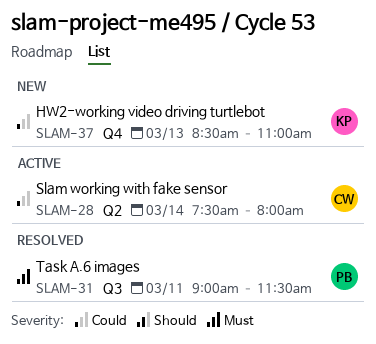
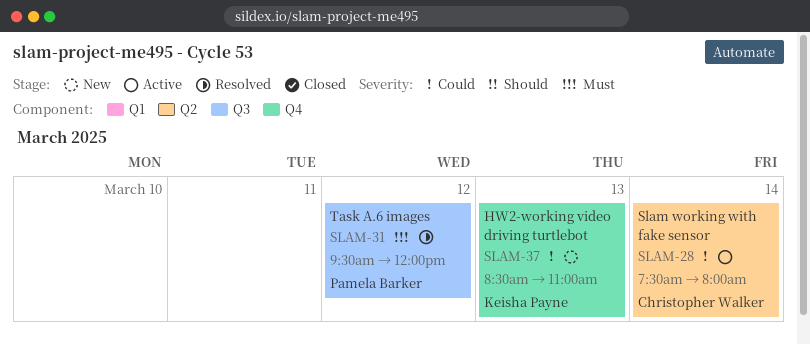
SLAM-31, day: Mar 11 -> Mar 12
SLAM-31, begins: 09:00 -> 09:30
SLAM-31, ends: 11:30 -> 12:00

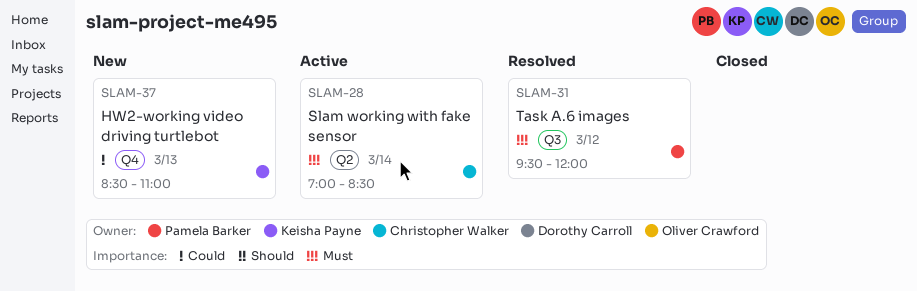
SLAM-28, priority: Could -> Must
SLAM-28, begins: 07:30 -> 07:00
SLAM-28, ends: 08:00 -> 08:30

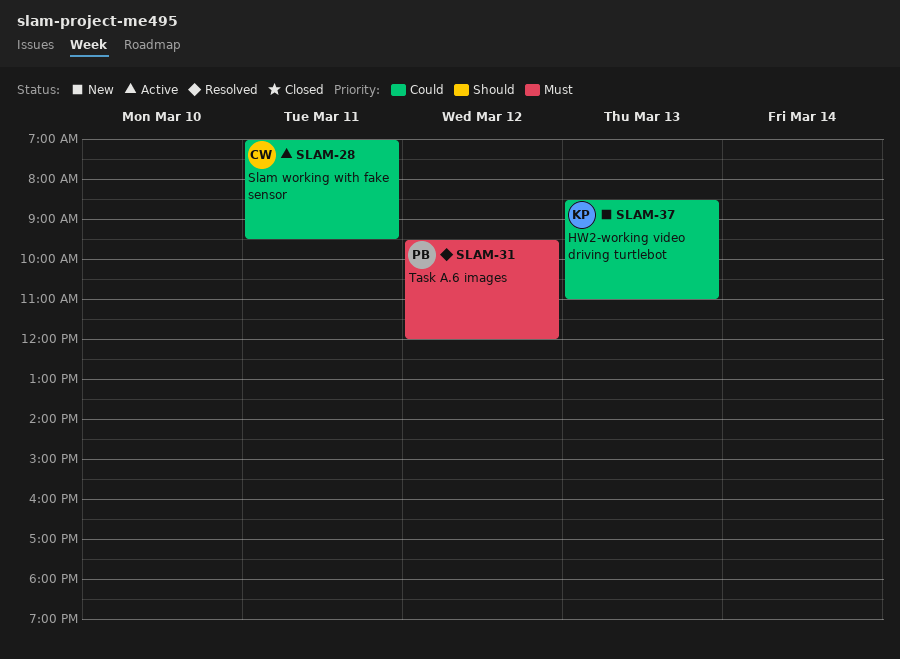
SLAM-28, priority: Must -> Could
SLAM-28, day: Mar 14 -> Mar 11
SLAM-28, ends: 08:30 -> 09:30

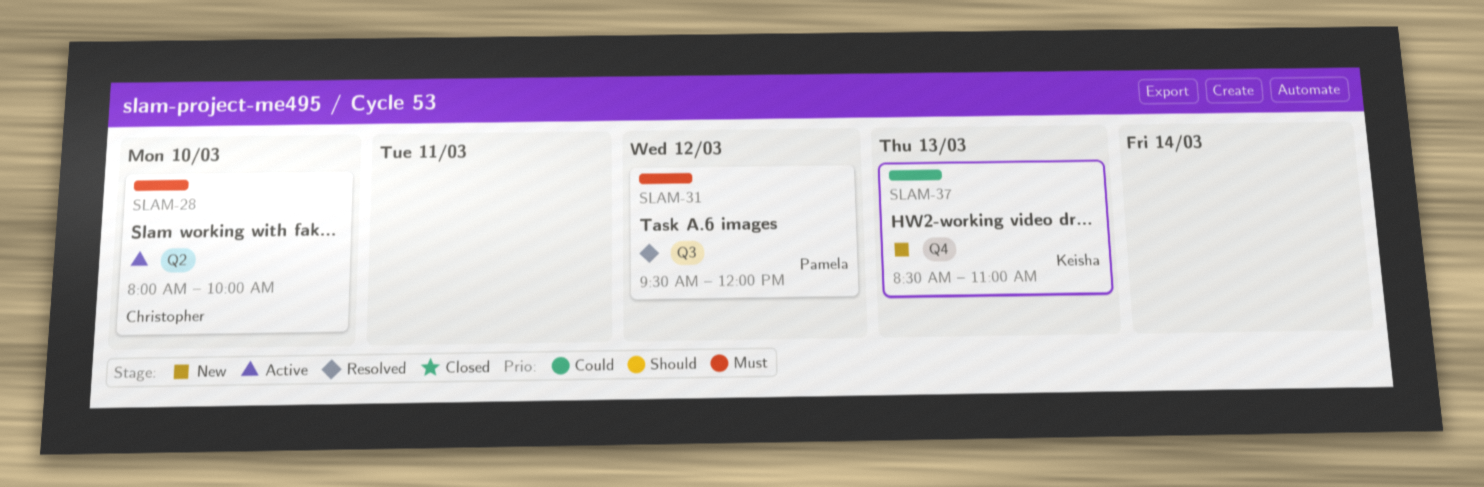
SLAM-28, priority: Could -> Must
SLAM-28, day: Mar 11 -> Mar 10
SLAM-28, begins: 07:00 -> 08:00
SLAM-28, ends: 09:30 -> 10:00

